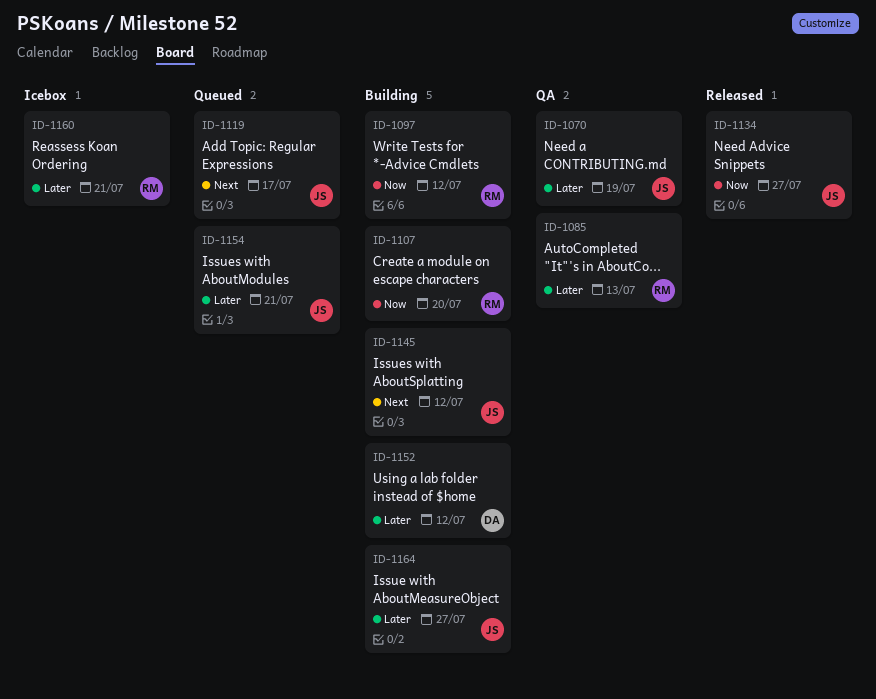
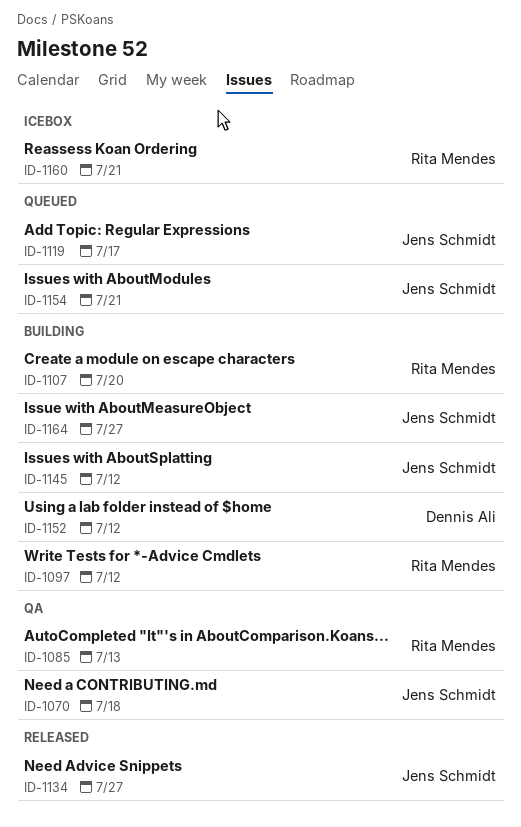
ID-1070, due: Jul 19 -> Jul 18

